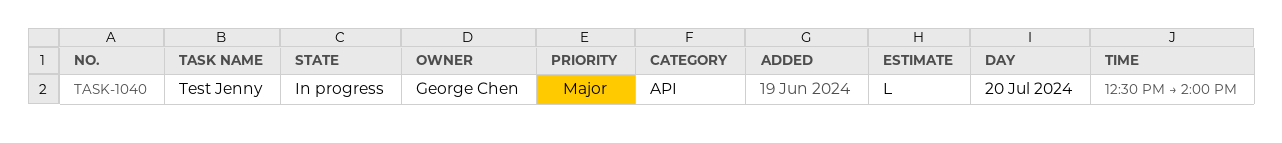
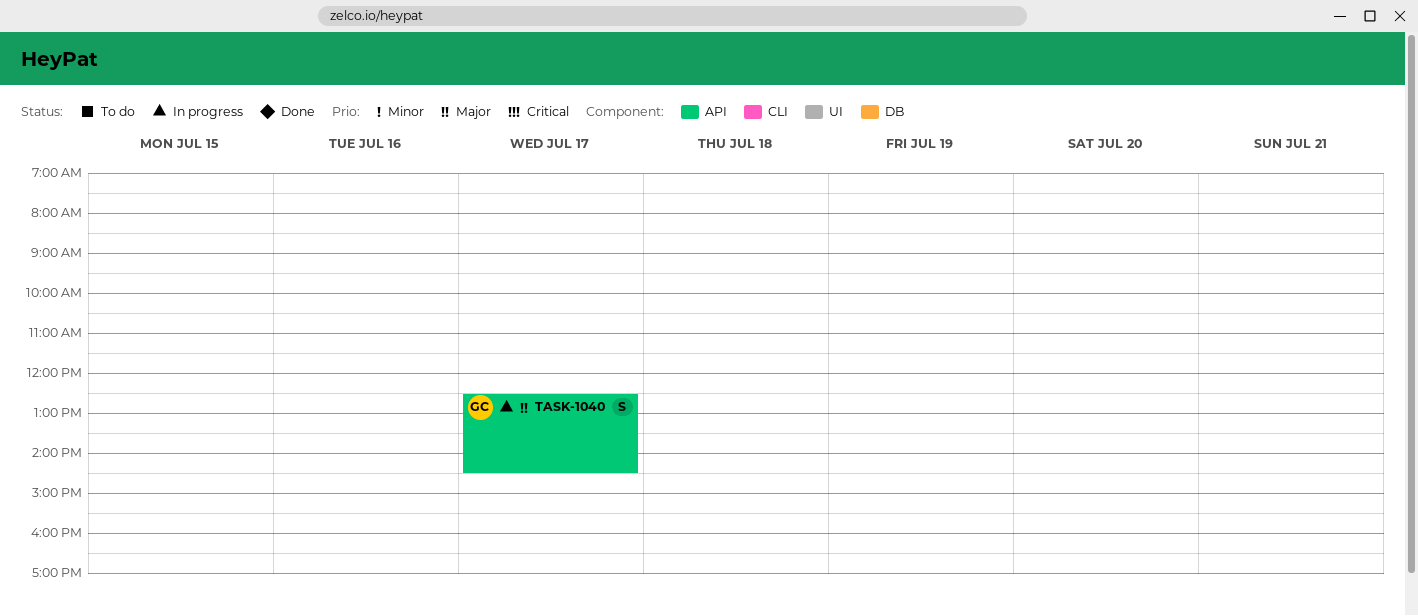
TASK-1040, estimate: L -> S
TASK-1040, day: Jul 20 -> Jul 17
TASK-1040, ends: 14:00 -> 14:30

